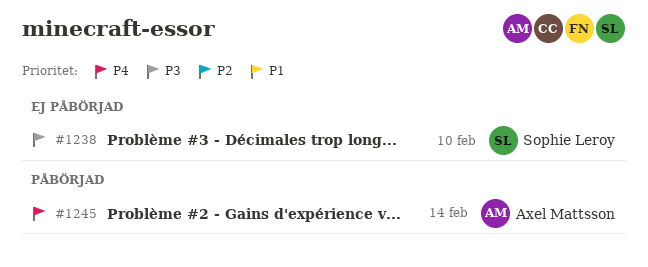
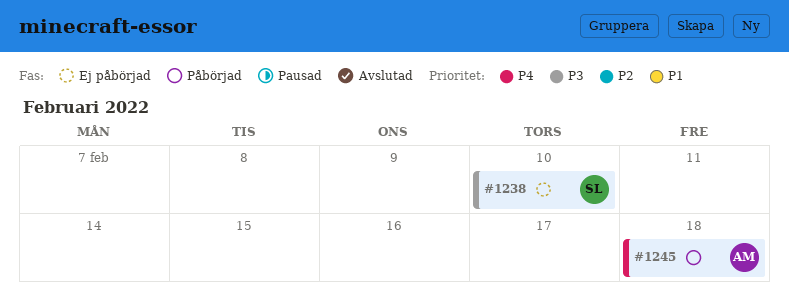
#1245, due: Feb 14 -> Feb 18

